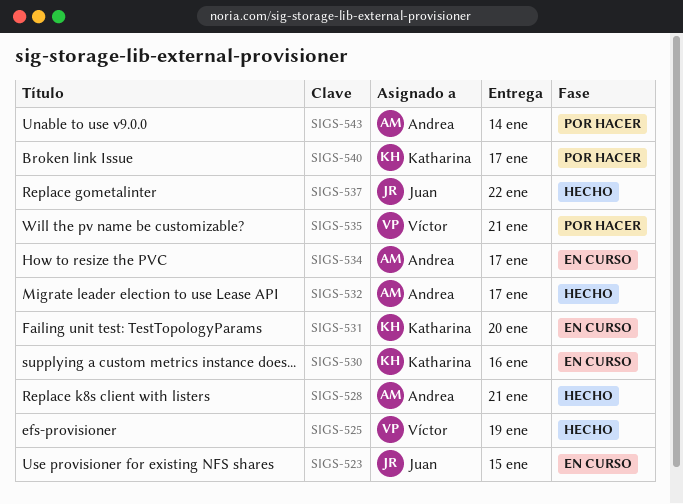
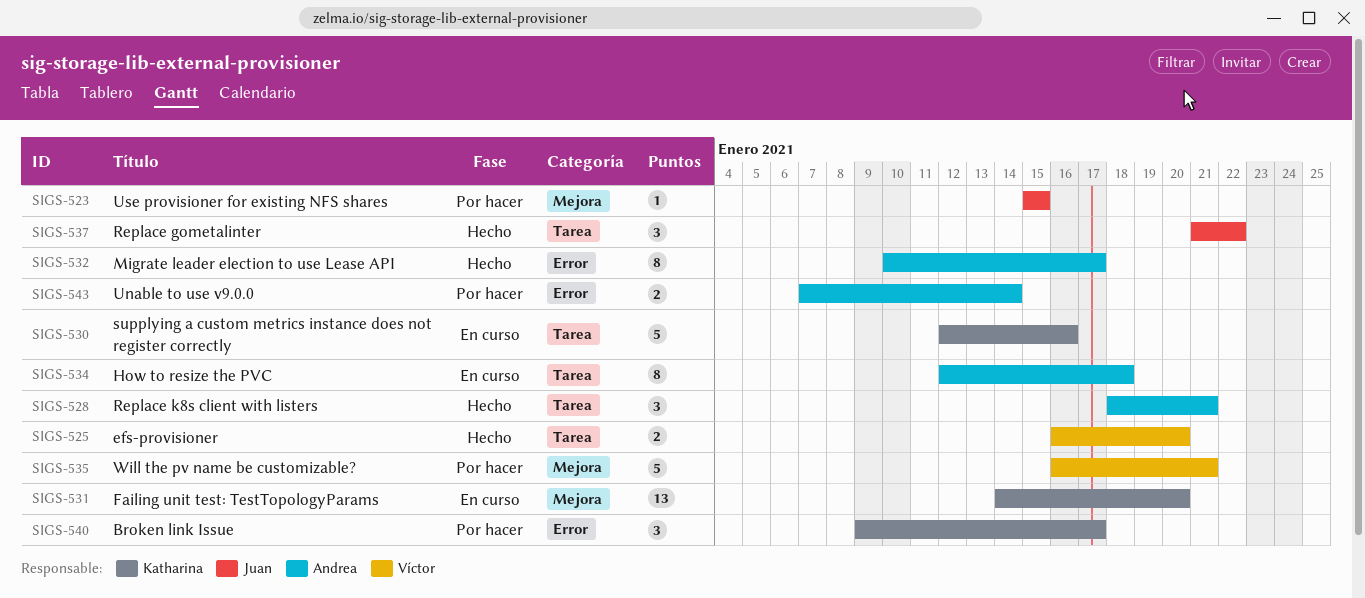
SIGS-523, status: En curso -> Por hacer
SIGS-525, due: Jan 19 -> Jan 20
SIGS-534, due: Jan 17 -> Jan 18

